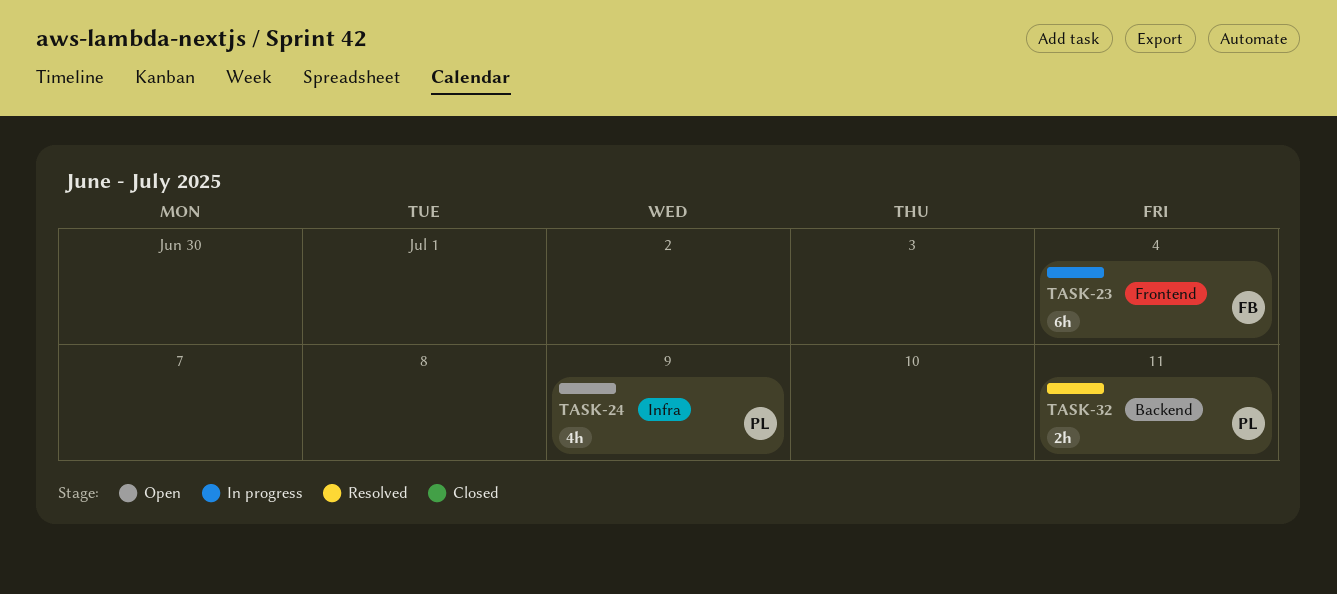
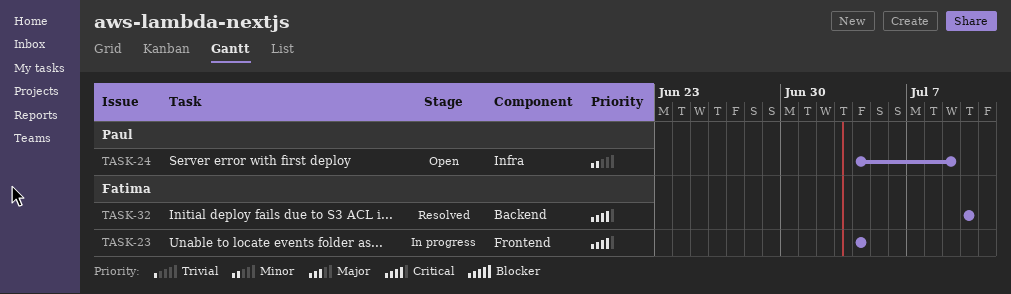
TASK-32, owner: Paul -> Fatima
TASK-32, due: Jul 11 -> Jul 10

